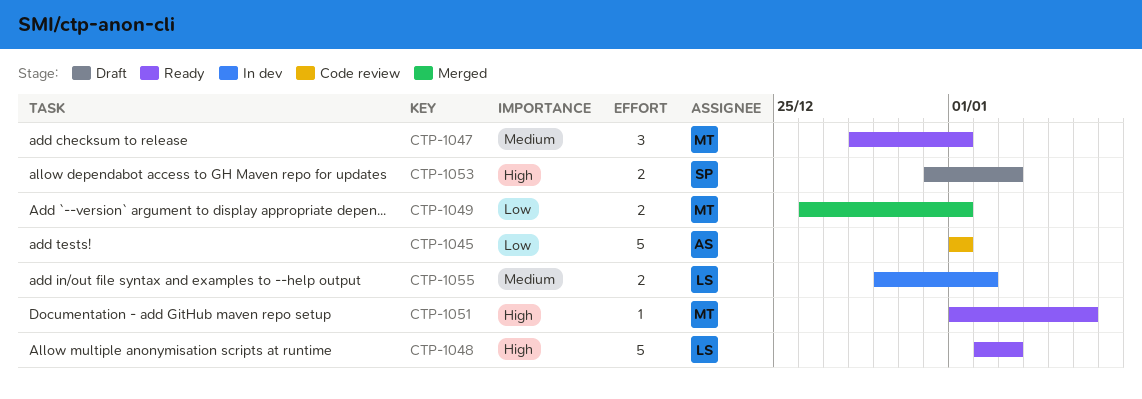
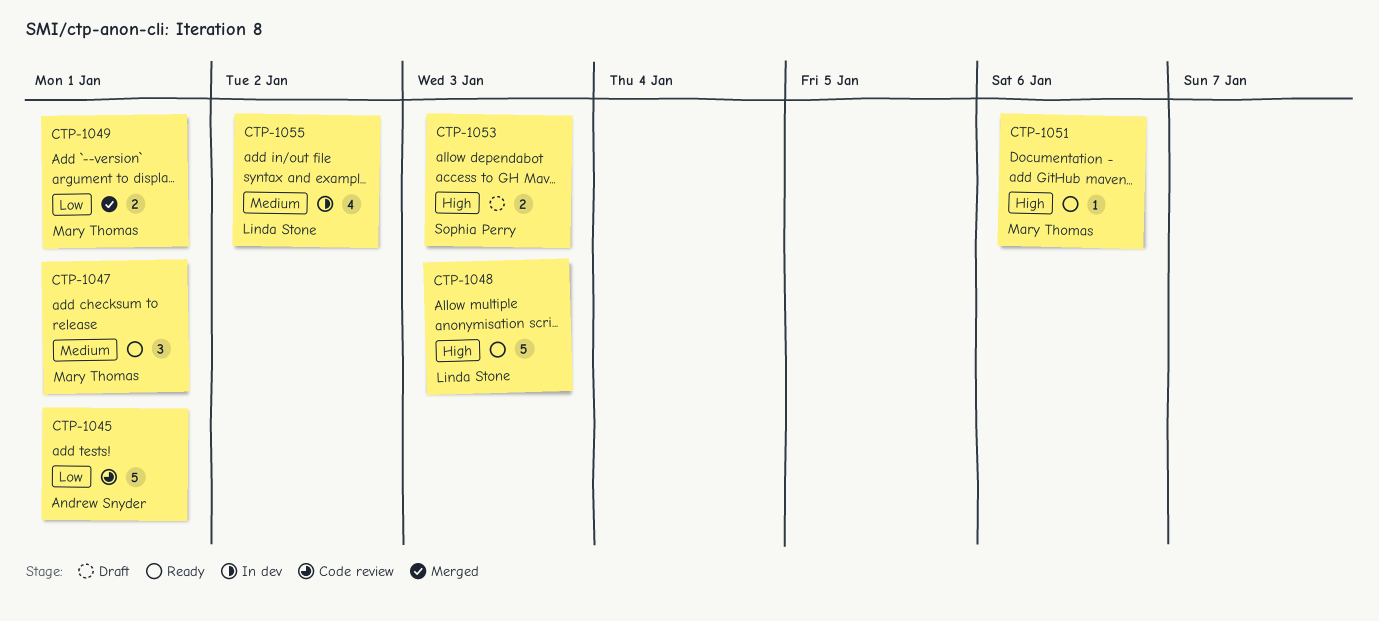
CTP-1055, estimate: 2 -> 4

